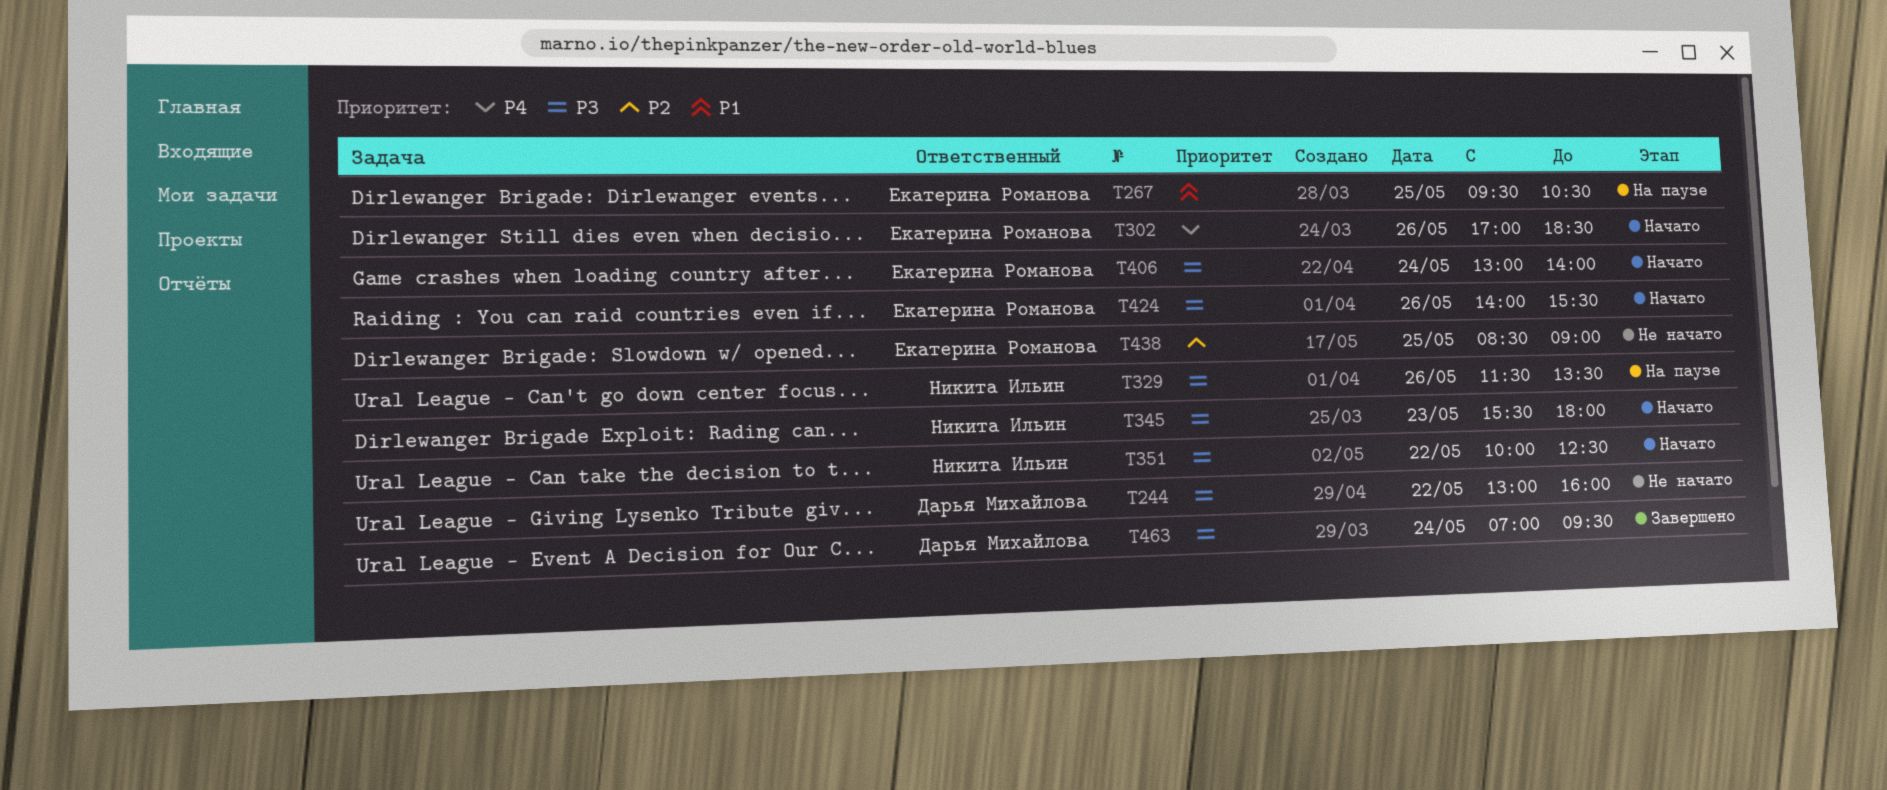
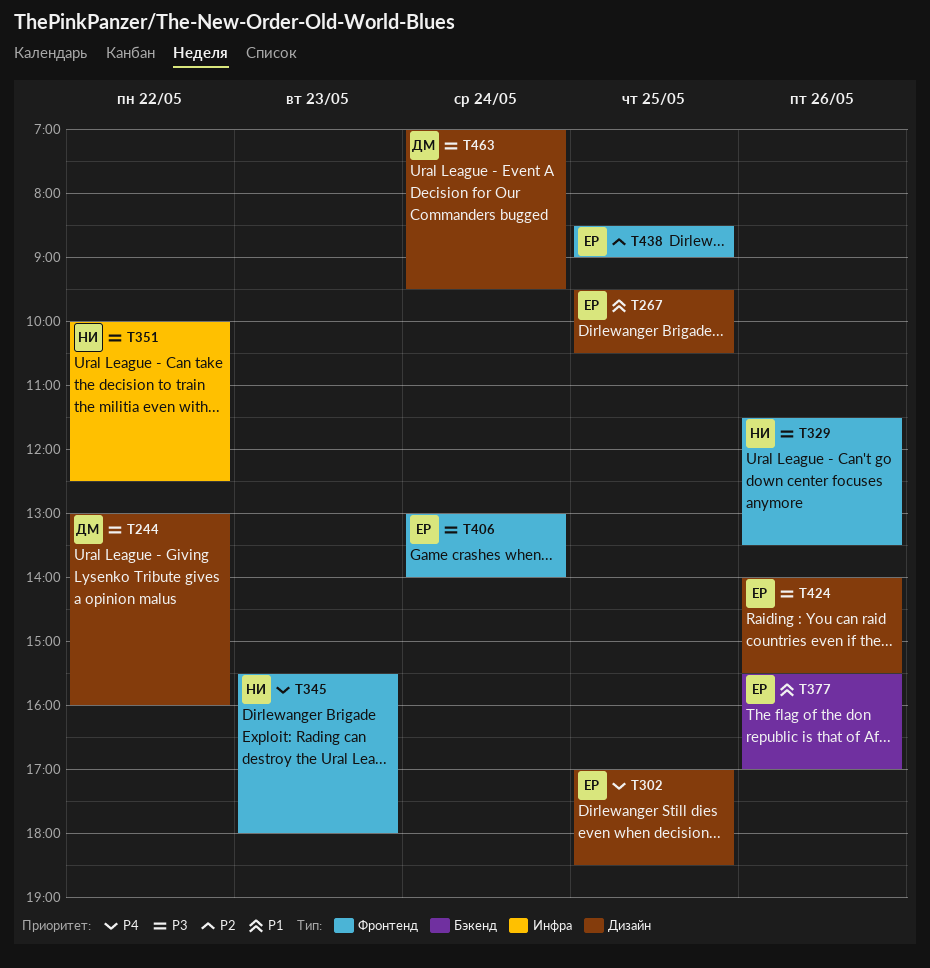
T302, day: May 26 -> May 25
T345, priority: P3 -> P4
T377: none -> present

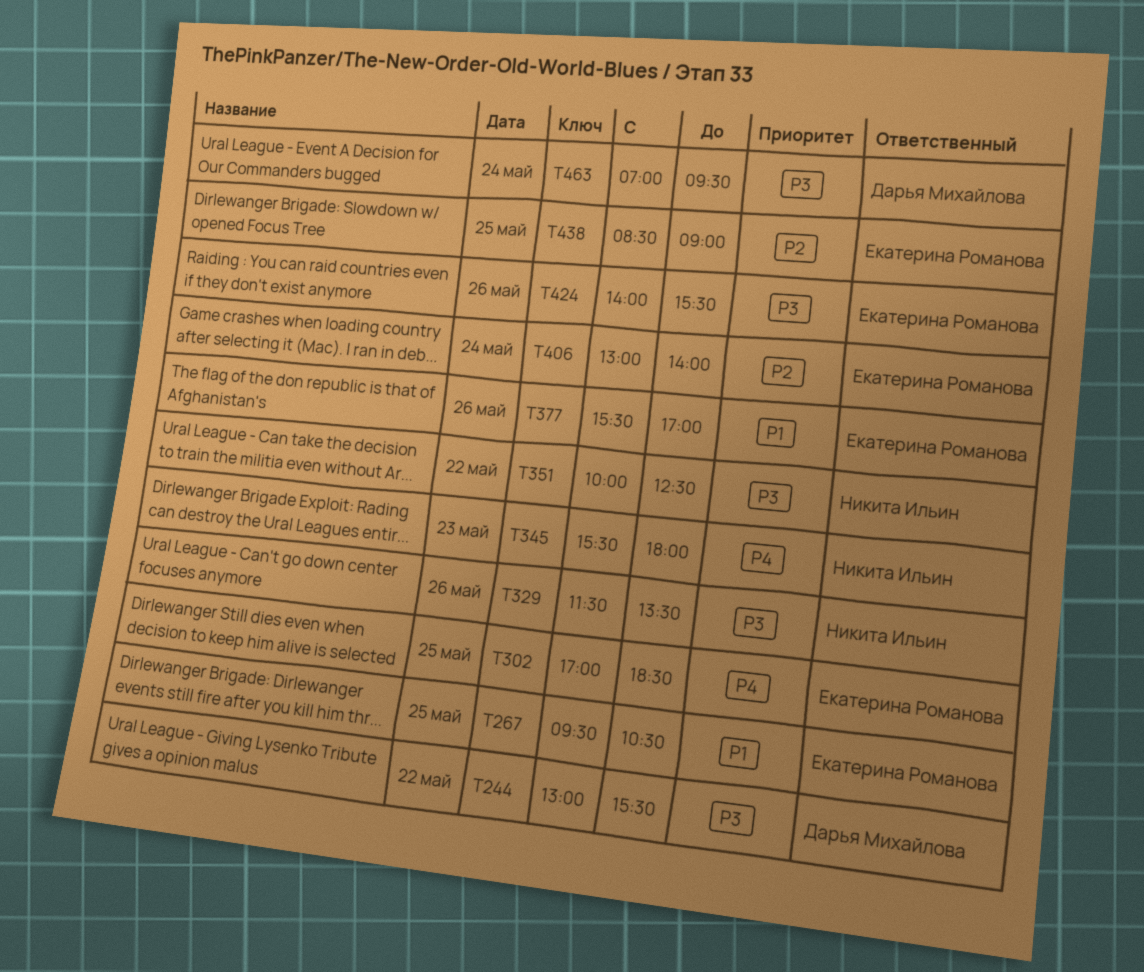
T244, ends: 16:00 -> 15:30
T406, priority: P3 -> P2

